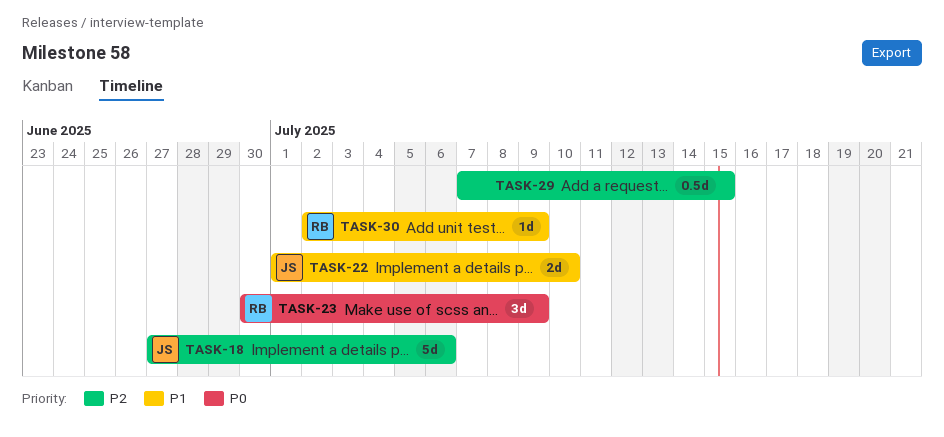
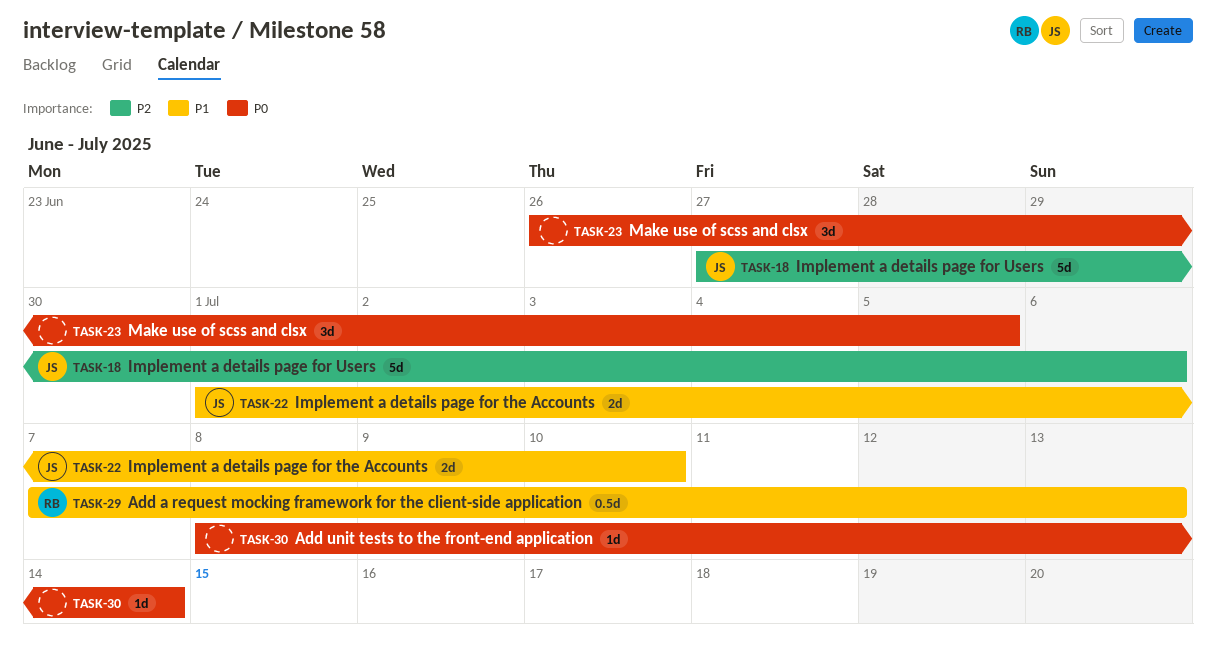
TASK-23, owner: RB -> none
TASK-23, start: Jun 30 -> Jun 26
TASK-23, due: Jul 9 -> Jul 5
TASK-29, owner: none -> RB
TASK-29, priority: P2 -> P1
TASK-29, due: Jul 15 -> Jul 13
TASK-30, owner: RB -> none
TASK-30, priority: P1 -> P0
TASK-30, start: Jul 2 -> Jul 8
TASK-30, due: Jul 9 -> Jul 14

